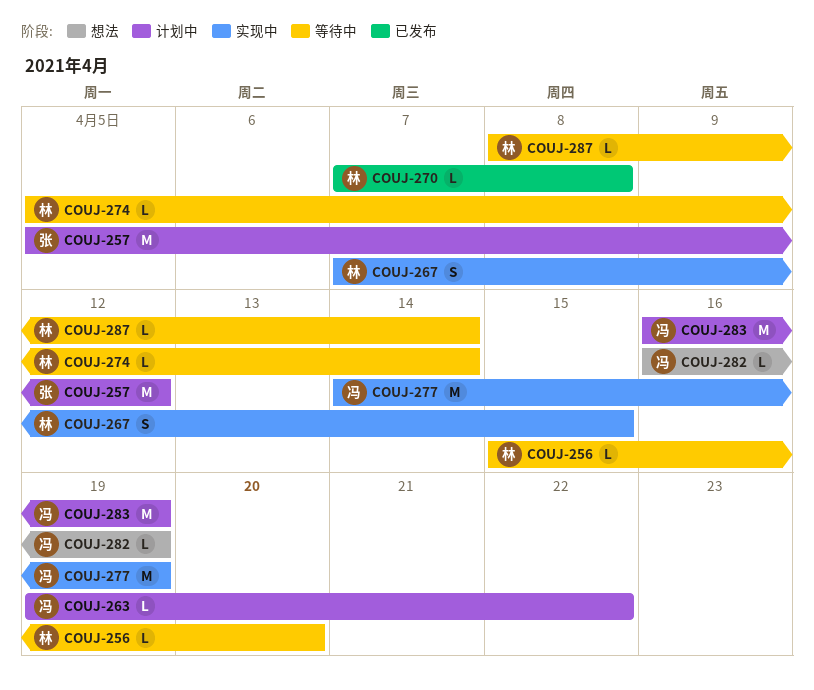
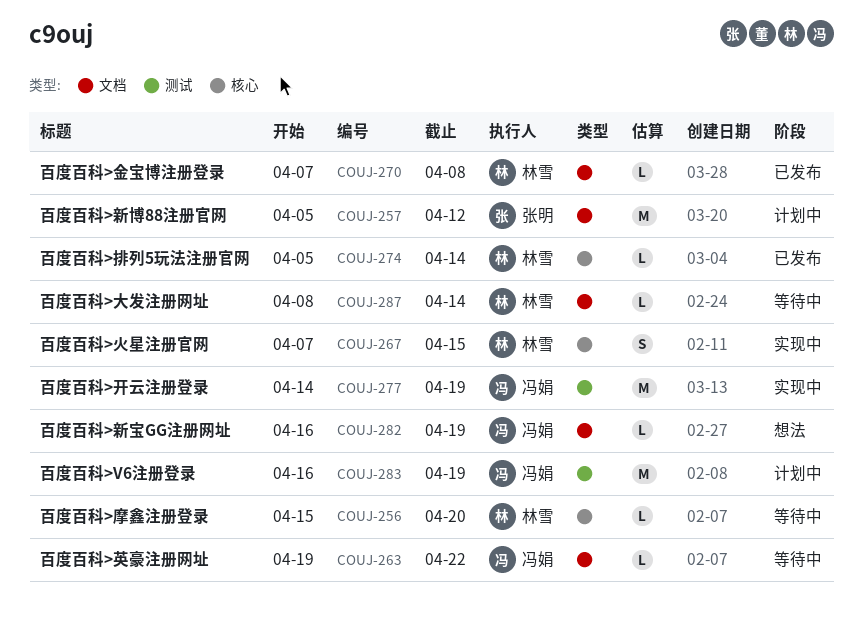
COUJ-263, status: 计划中 -> 等待中
COUJ-274, status: 等待中 -> 已发布

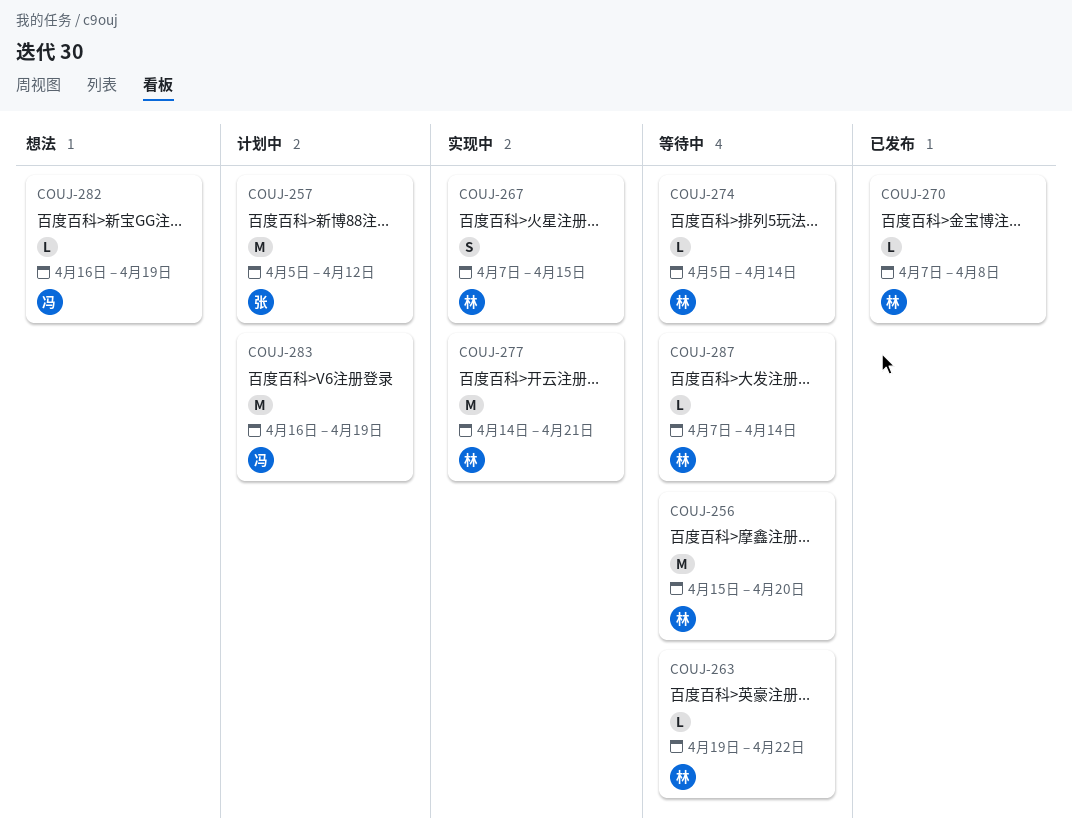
COUJ-256, estimate: L -> M
COUJ-263, owner: 冯娟 -> 林雪
COUJ-274, status: 已发布 -> 等待中
COUJ-277, owner: 冯娟 -> 林雪
COUJ-277, due: Apr 19 -> Apr 21
COUJ-287, start: Apr 8 -> Apr 7

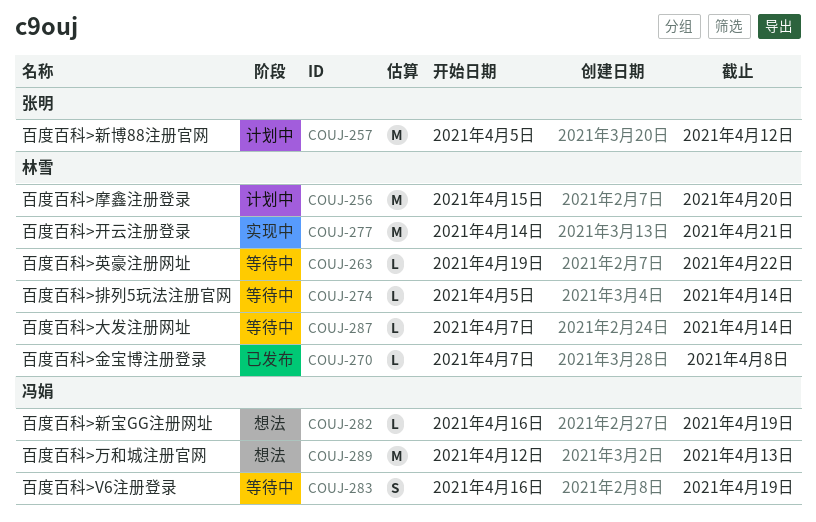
COUJ-256, status: 等待中 -> 计划中
COUJ-267: present -> none
COUJ-283, status: 计划中 -> 等待中
COUJ-283, estimate: M -> S
COUJ-289: none -> present

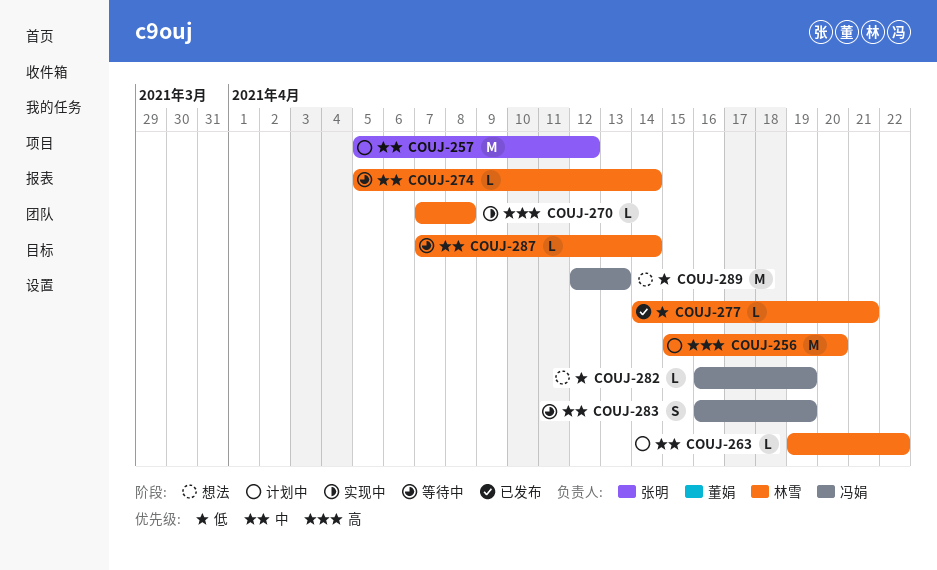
COUJ-263, status: 等待中 -> 计划中
COUJ-270, status: 已发布 -> 实现中
COUJ-277, status: 实现中 -> 已发布
COUJ-277, estimate: M -> L

